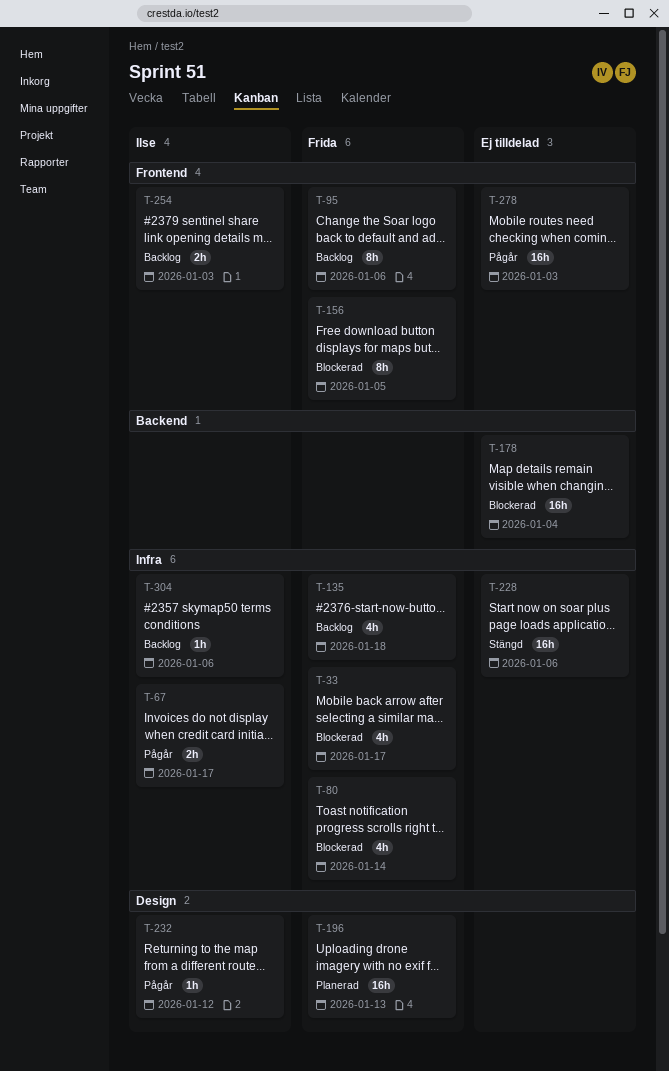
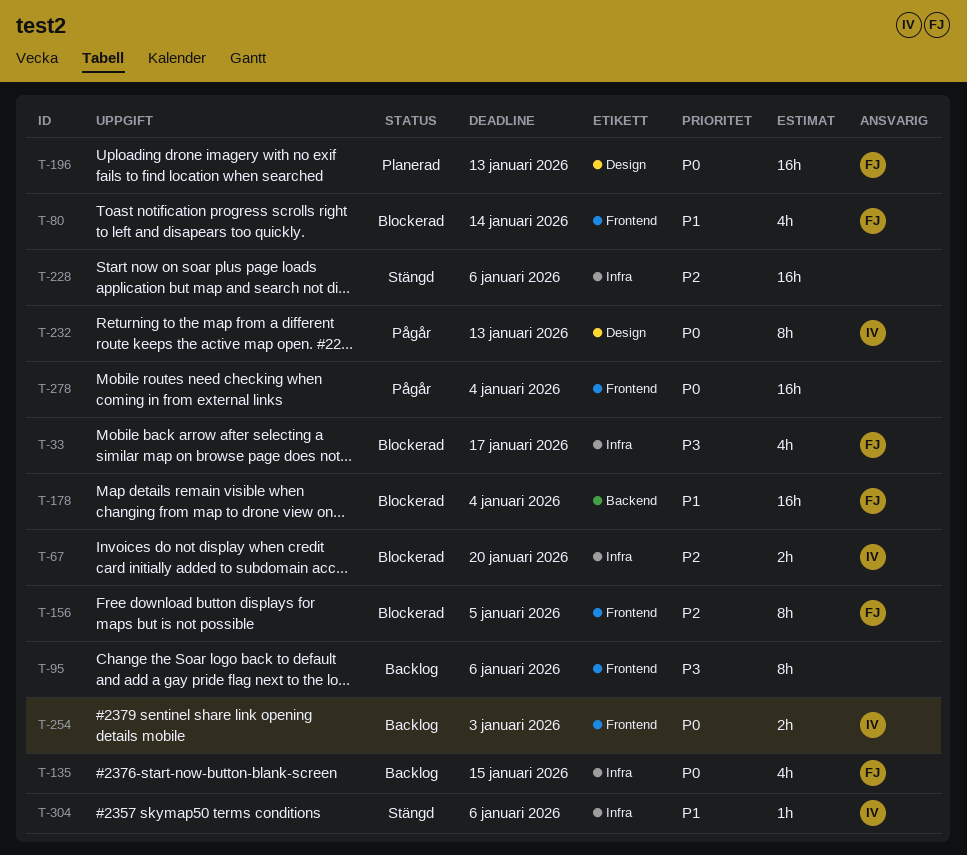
T-67, status: Pågår -> Blockerad
T-67, due: Jan 17 -> Jan 20
T-80, label: Infra -> Frontend
T-95, owner: Frida -> none
T-135, due: Jan 18 -> Jan 15
T-178, owner: none -> Frida
T-232, estimate: 1h -> 8h
T-232, due: Jan 12 -> Jan 13
T-278, due: Jan 3 -> Jan 4
T-304, status: Backlog -> Stängd

